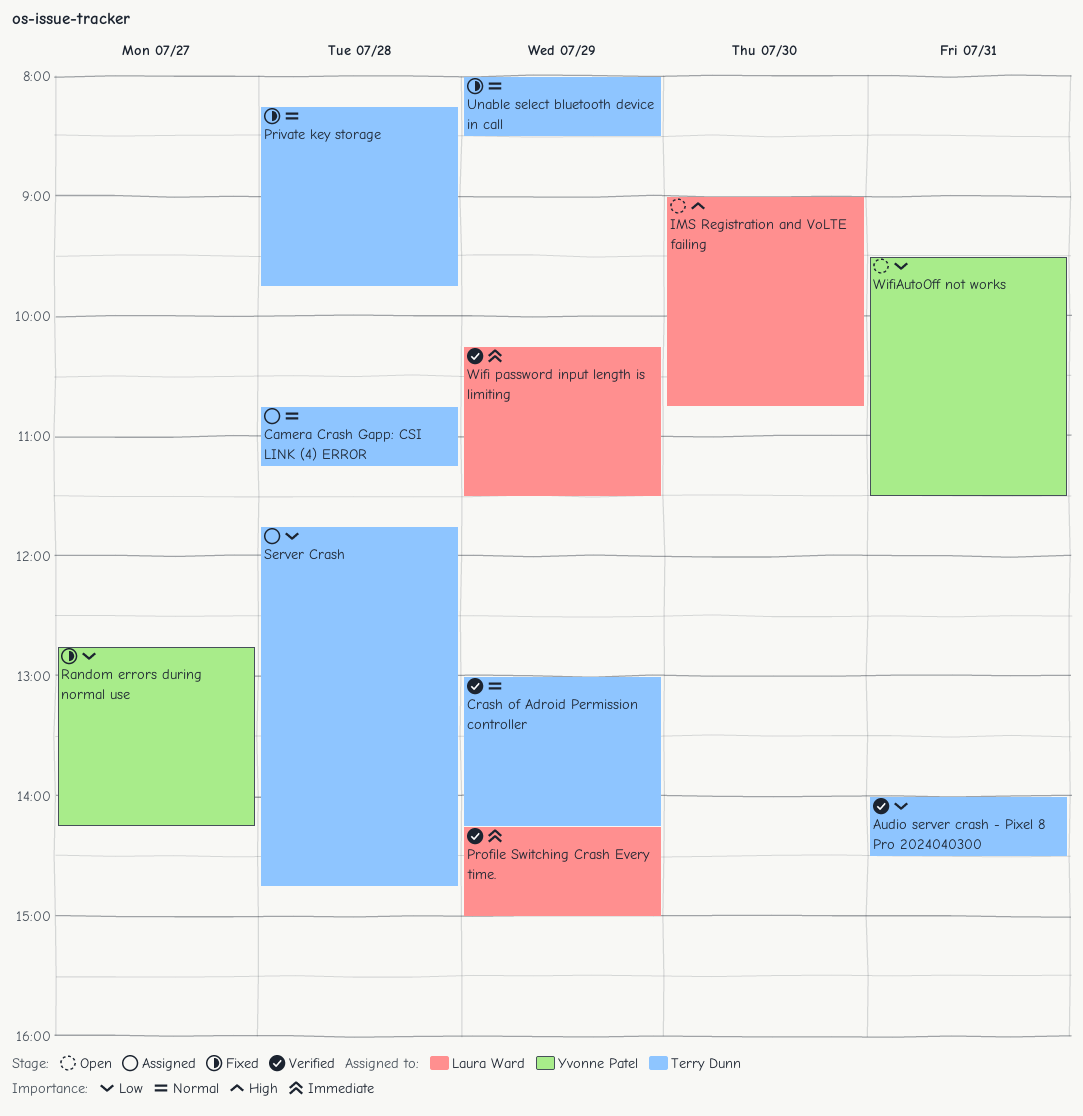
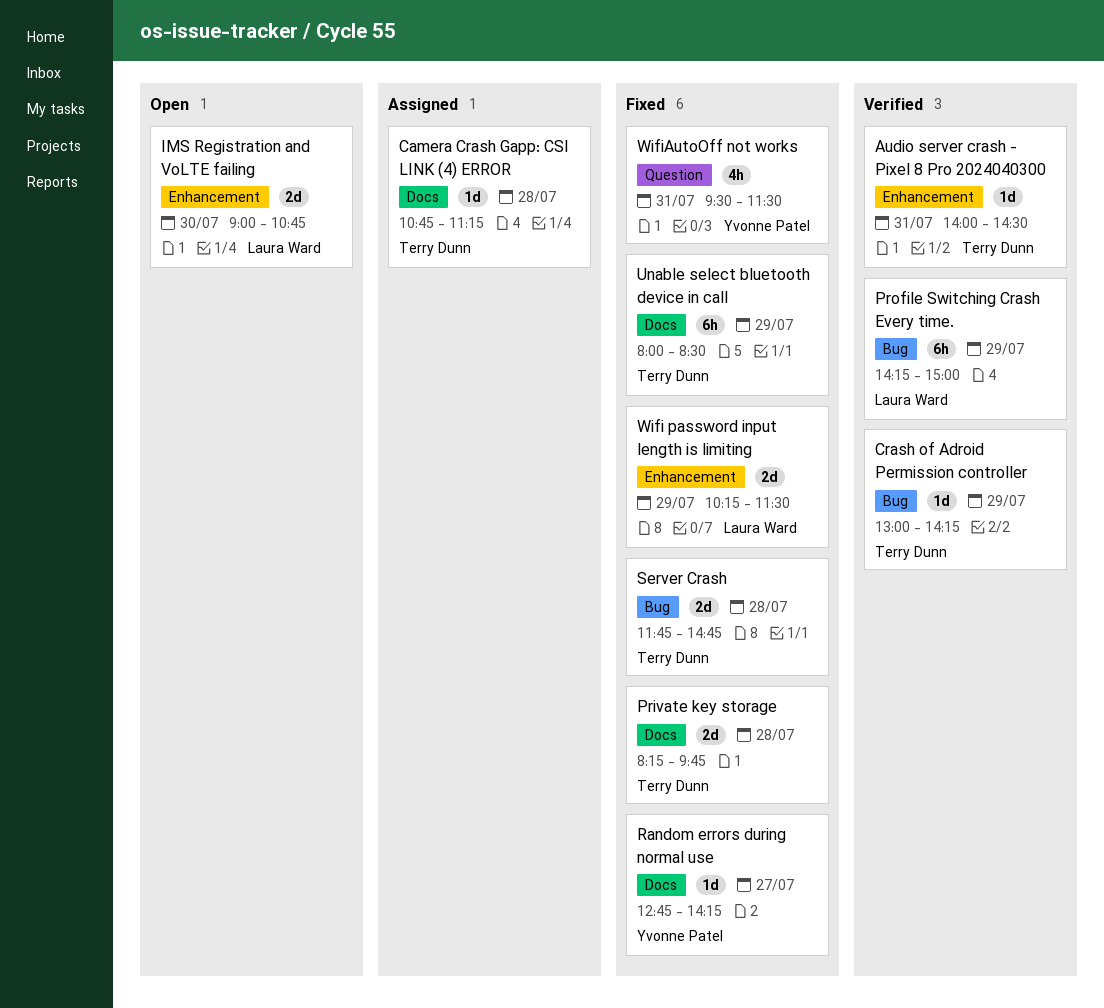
Server Crash, status: Assigned -> Fixed
Wifi password input length is limiting, status: Verified -> Fixed
WifiAutoOff not works, status: Open -> Fixed

